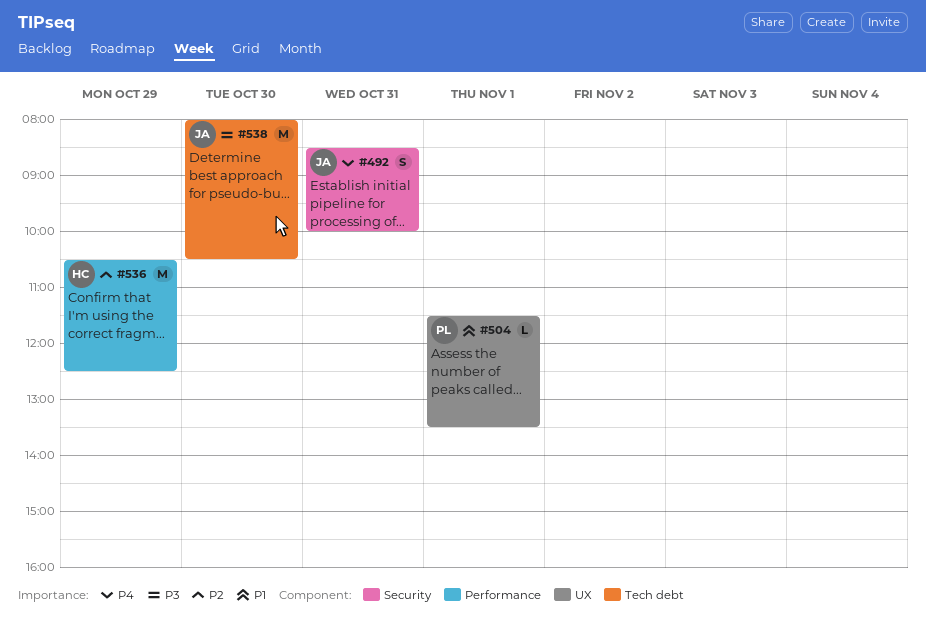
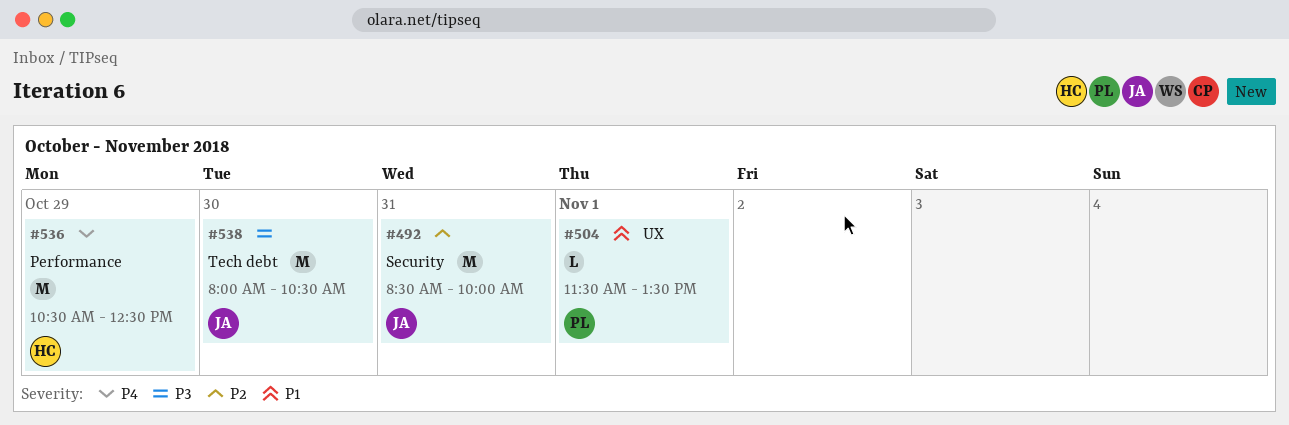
#492, priority: P4 -> P2
#492, estimate: S -> M
#536, priority: P2 -> P4

